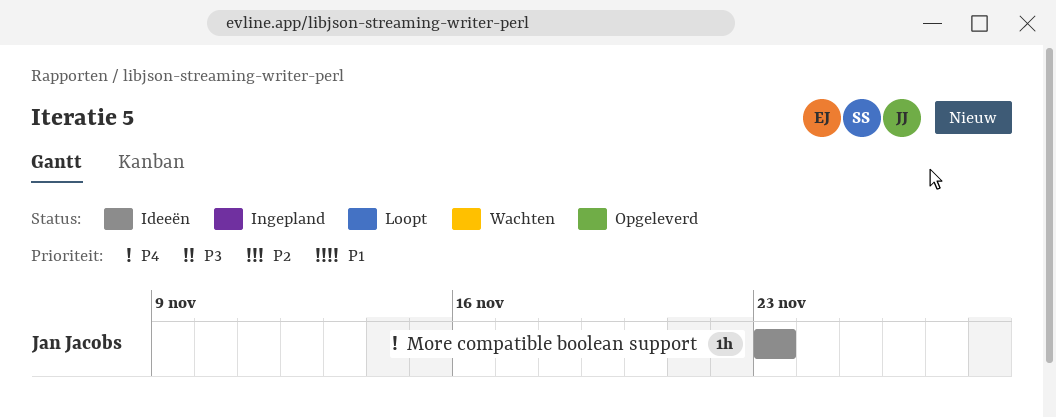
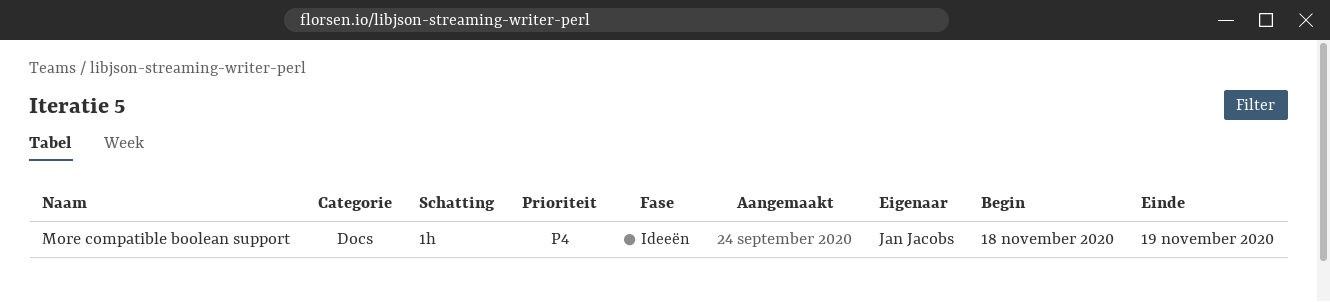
More compatible boolean support, start: Nov 23 -> Nov 18
More compatible boolean support, due: Nov 23 -> Nov 19

